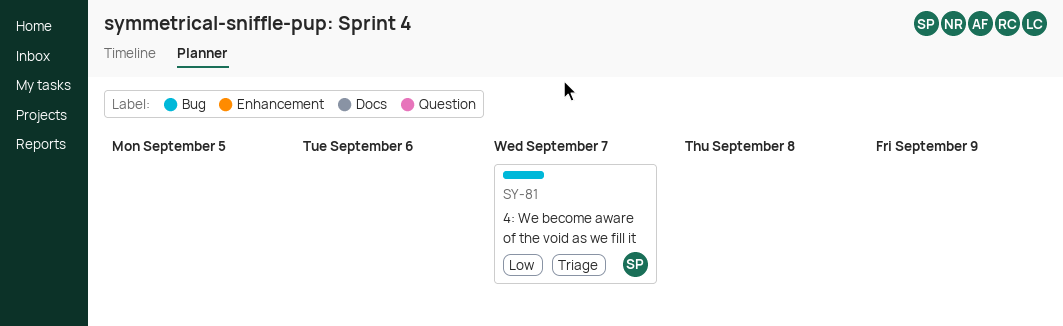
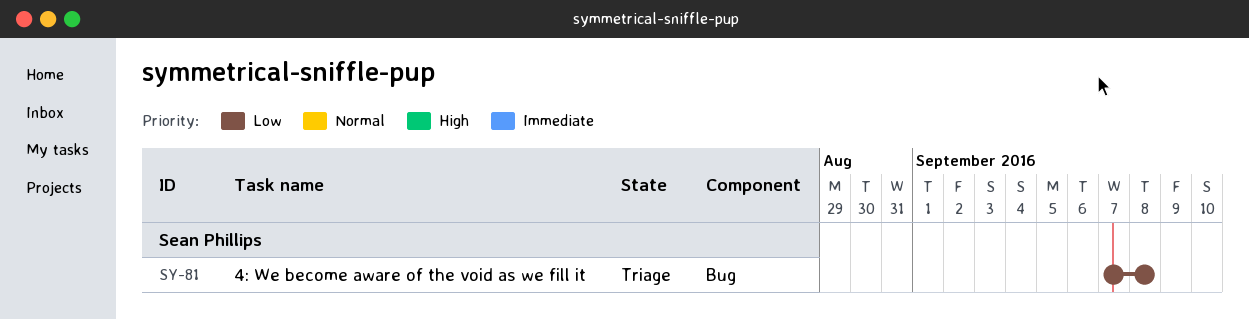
SY-81, due: Sep 7 -> Sep 8

